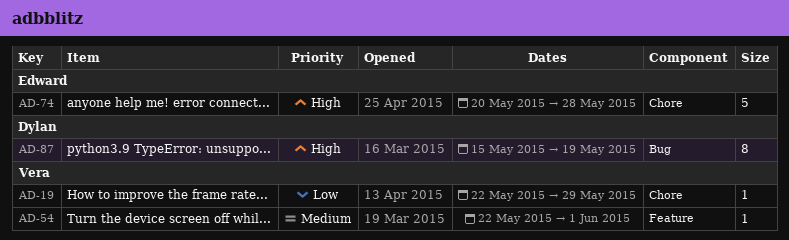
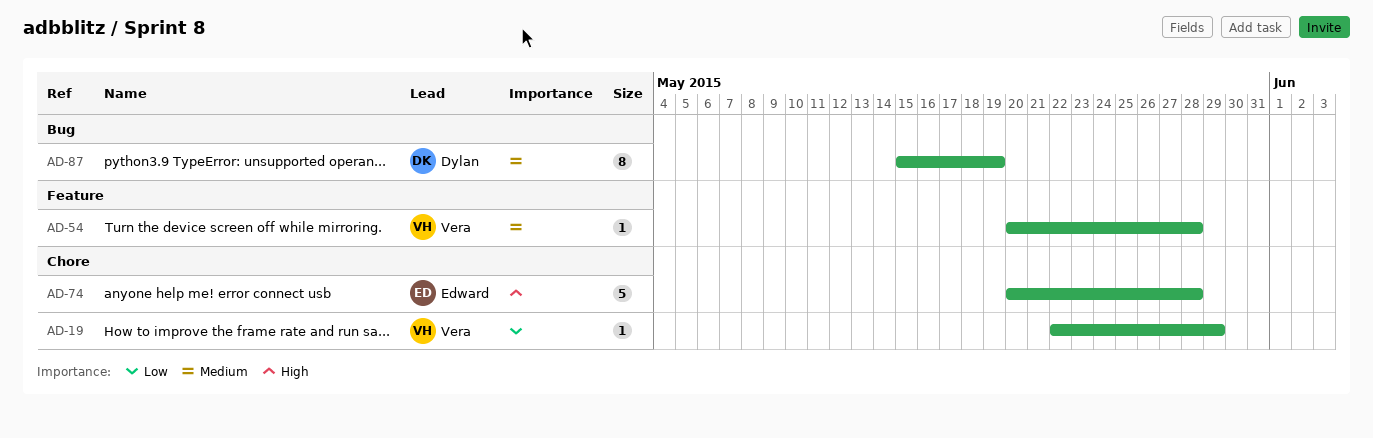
AD-54, start: May 22 -> May 20
AD-54, due: Jun 1 -> May 28
AD-87, priority: High -> Medium

